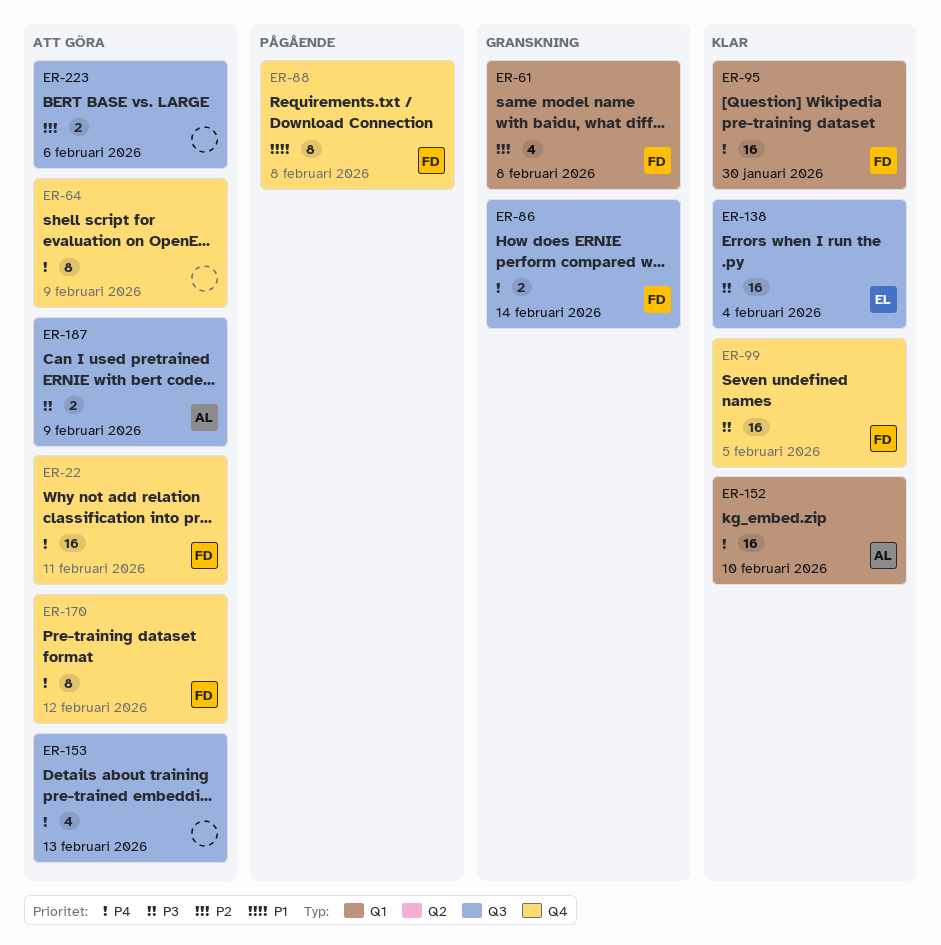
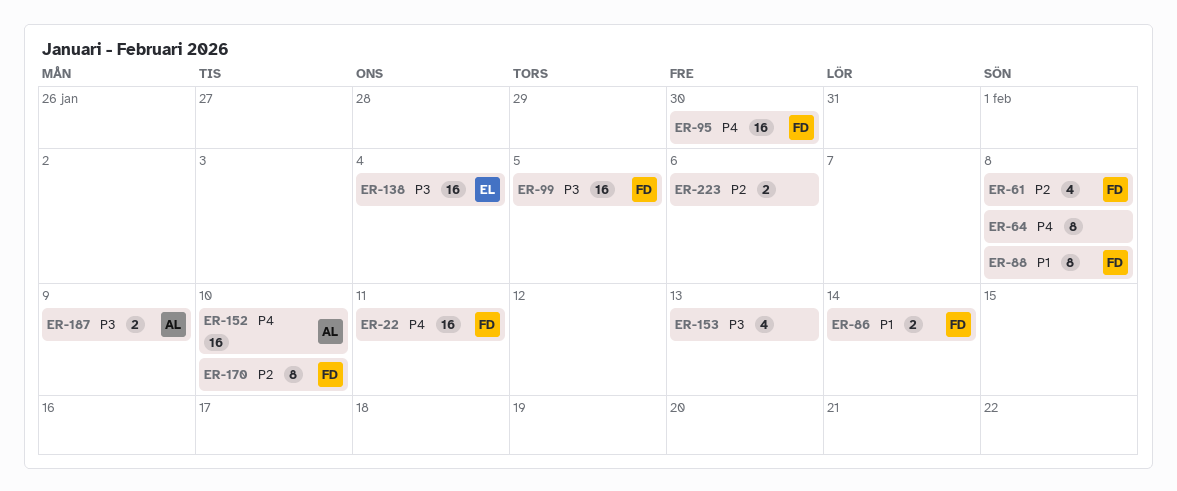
ER-64, due: Feb 9 -> Feb 8
ER-86, priority: P4 -> P1
ER-153, priority: P4 -> P3
ER-170, priority: P4 -> P2
ER-170, due: Feb 12 -> Feb 10

